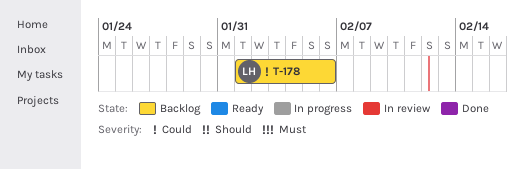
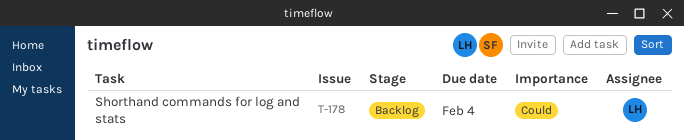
T-178, due: Feb 6 -> Feb 4

